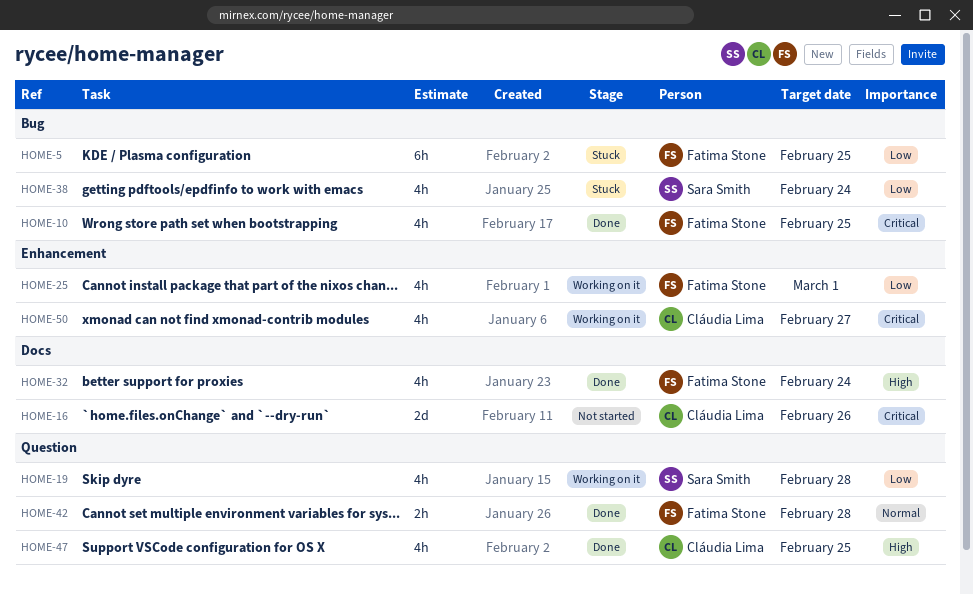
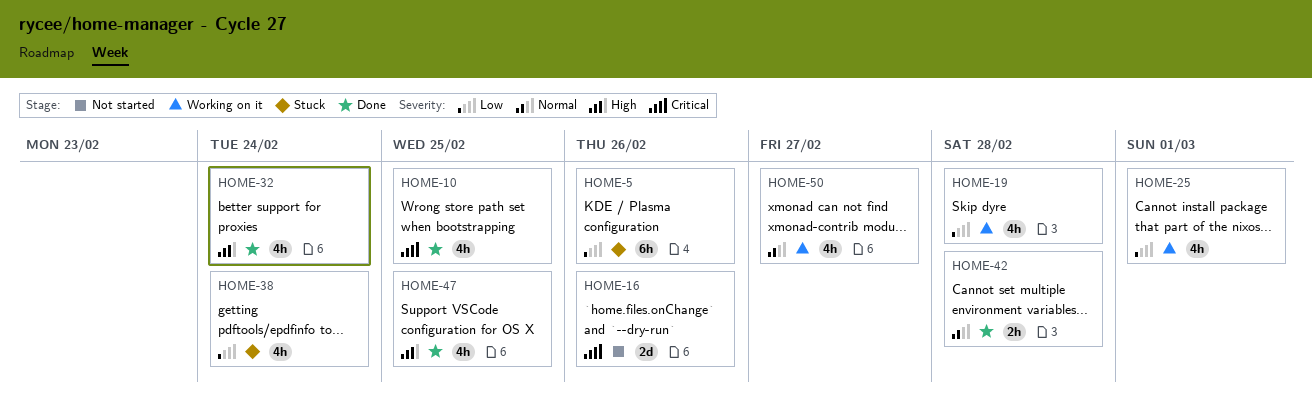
HOME-5, due: Feb 25 -> Feb 26
HOME-50, priority: Critical -> Normal

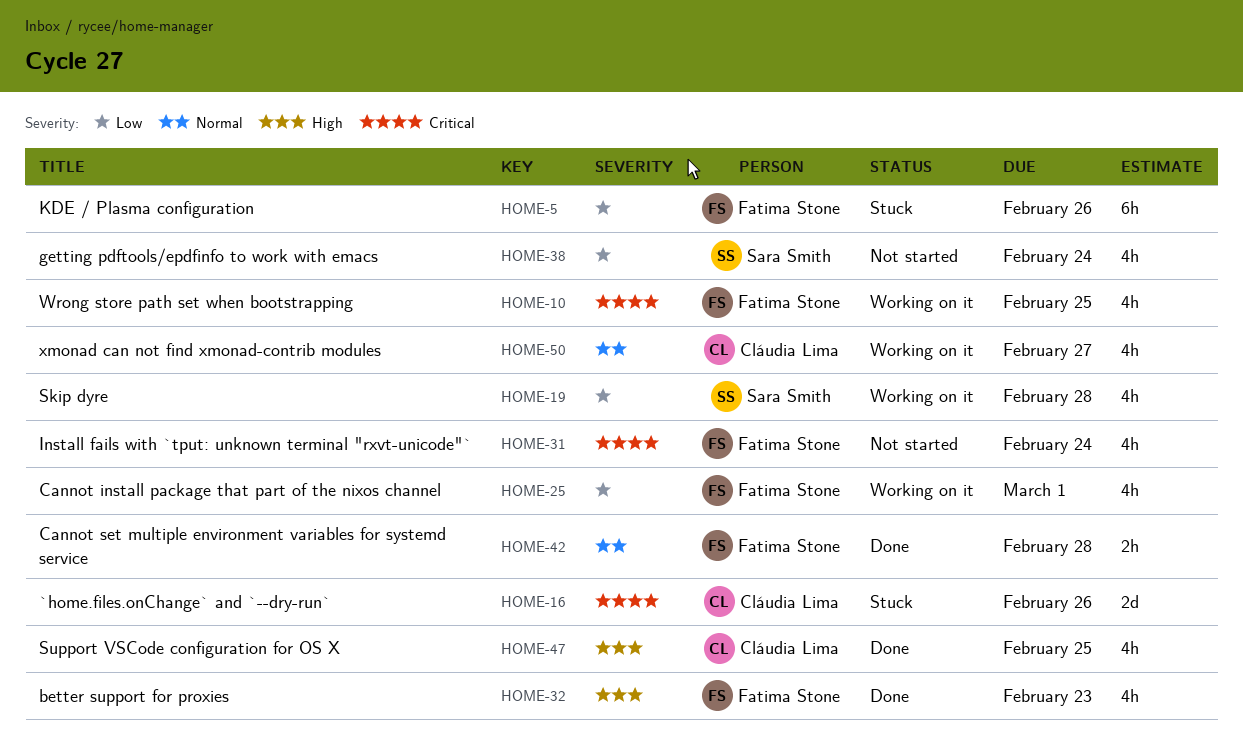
HOME-10, status: Done -> Working on it
HOME-16, status: Not started -> Stuck
HOME-31: none -> present
HOME-32, due: Feb 24 -> Feb 23
HOME-38, status: Stuck -> Not started

